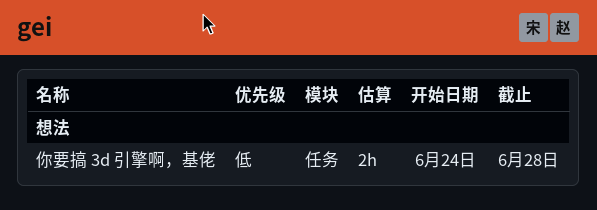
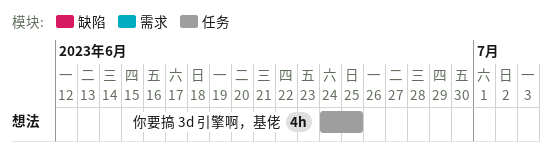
你要搞 3d 引擎啊，基佬, estimate: 2h -> 4h
你要搞 3d 引擎啊，基佬, due: Jun 28 -> Jun 25

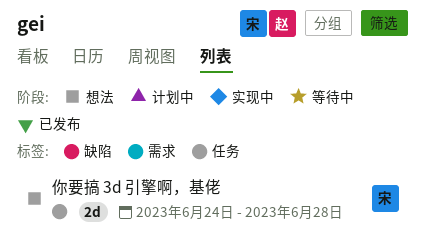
你要搞 3d 引擎啊，基佬, estimate: 4h -> 2d
你要搞 3d 引擎啊，基佬, due: Jun 25 -> Jun 28

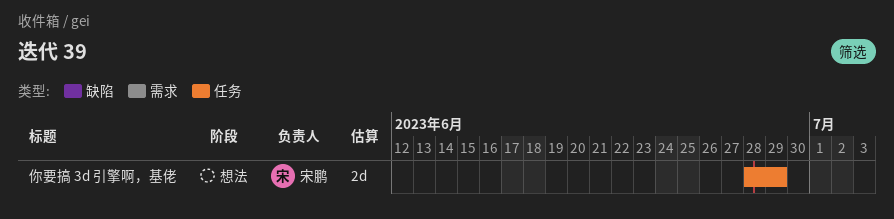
你要搞 3d 引擎啊，基佬, start: Jun 24 -> Jun 28
你要搞 3d 引擎啊，基佬, due: Jun 28 -> Jun 29

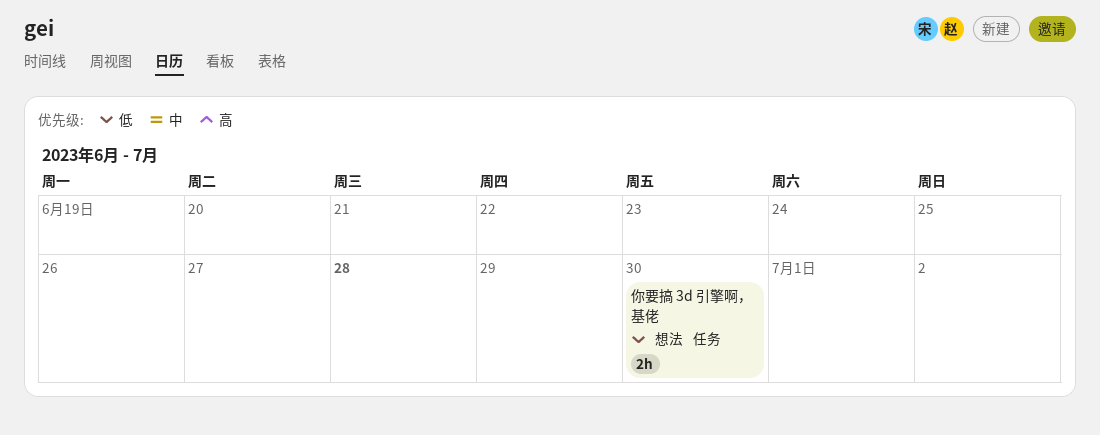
你要搞 3d 引擎啊，基佬, estimate: 2d -> 2h
你要搞 3d 引擎啊，基佬, due: Jun 29 -> Jun 30

